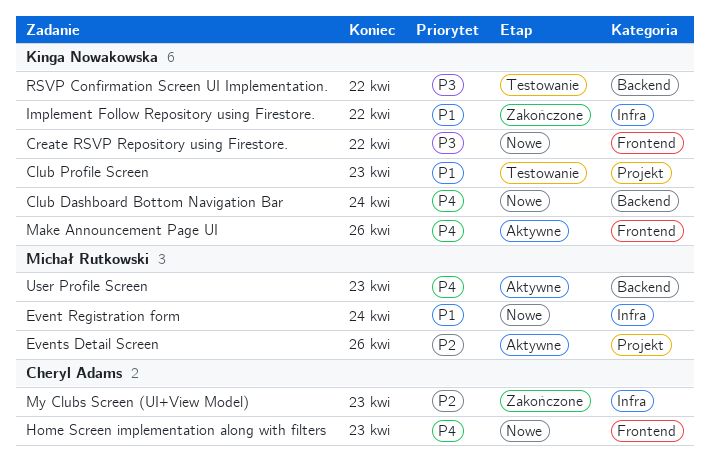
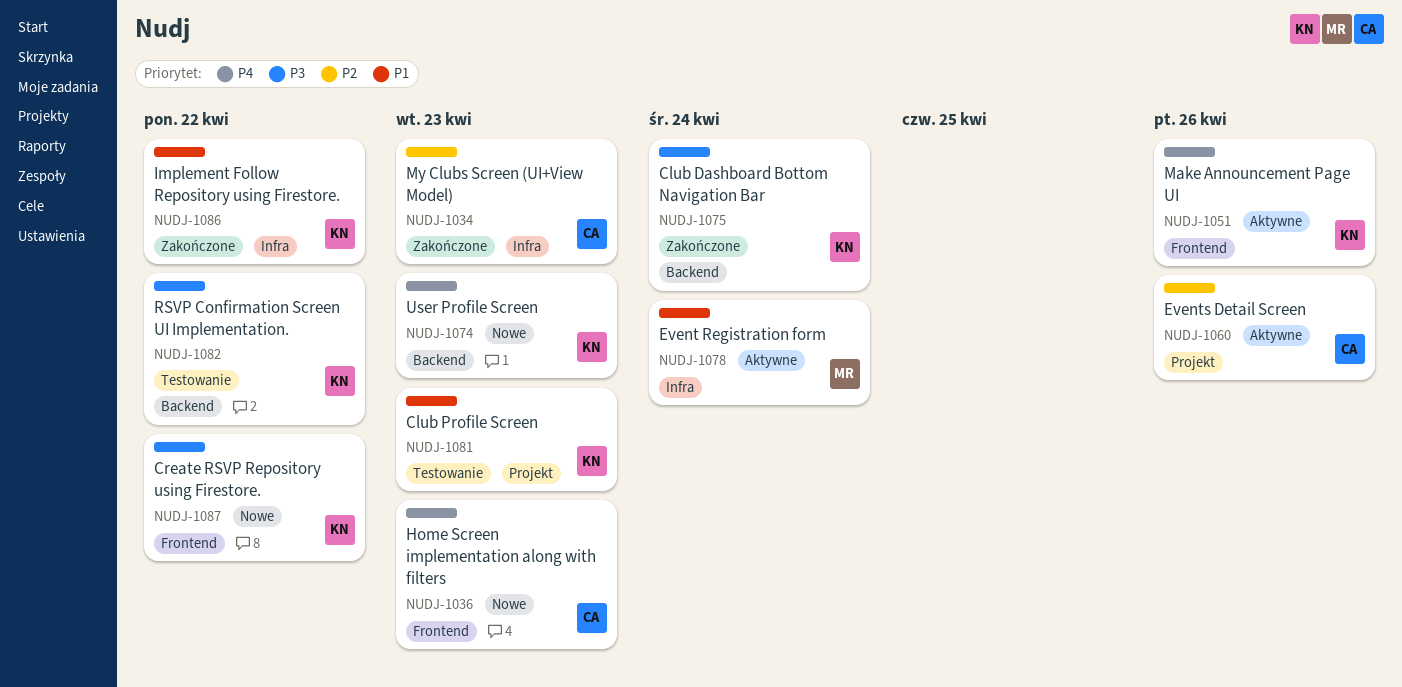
Club Dashboard Bottom Navigation Bar, status: Nowe -> Zakończone
Club Dashboard Bottom Navigation Bar, priority: P4 -> P3
Event Registration form, status: Nowe -> Aktywne
Events Detail Screen, owner: Michał Rutkowski -> Cheryl Adams
User Profile Screen, status: Aktywne -> Nowe
User Profile Screen, owner: Michał Rutkowski -> Kinga Nowakowska

